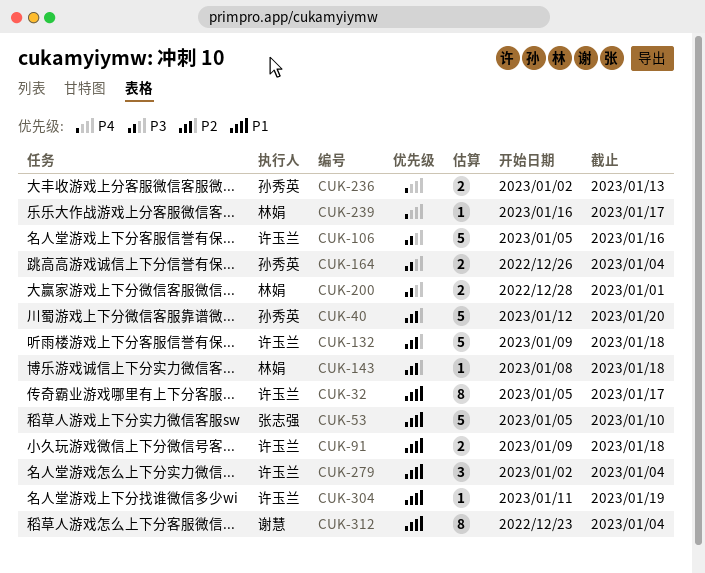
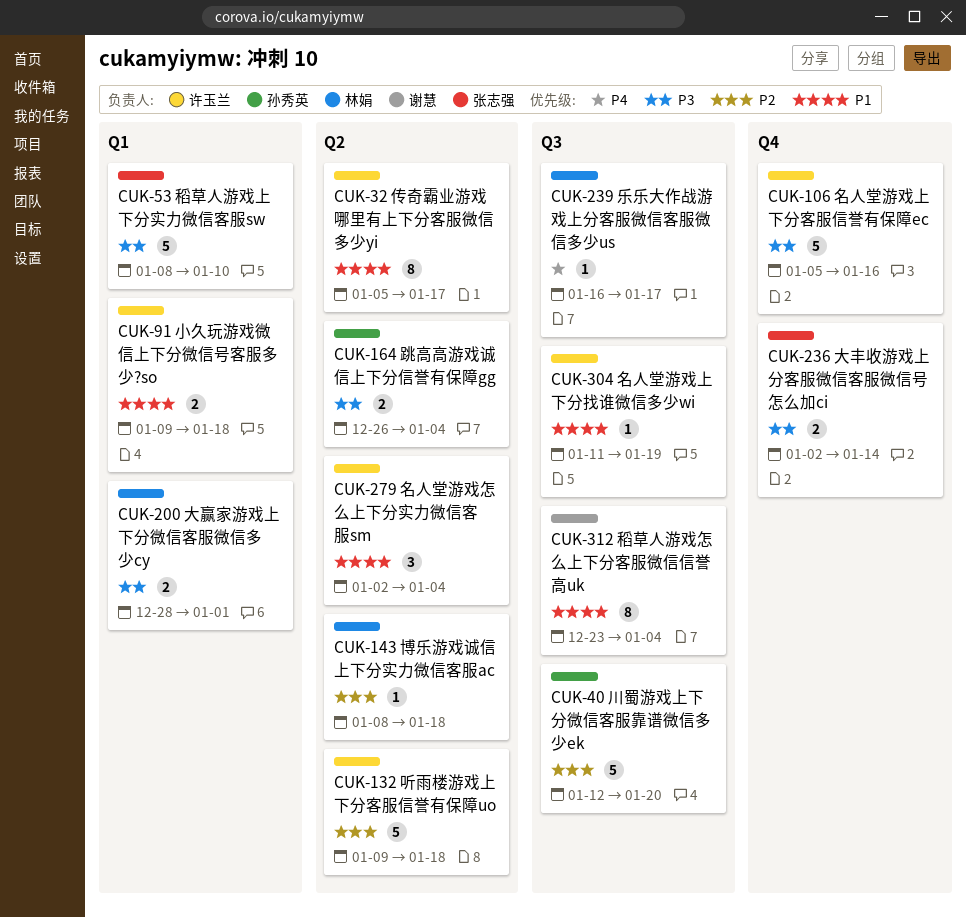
CUK-53, priority: P1 -> P3
CUK-53, start: Jan 5 -> Jan 8
CUK-236, owner: 孙秀英 -> 张志强
CUK-236, priority: P4 -> P3
CUK-236, due: Jan 13 -> Jan 14

